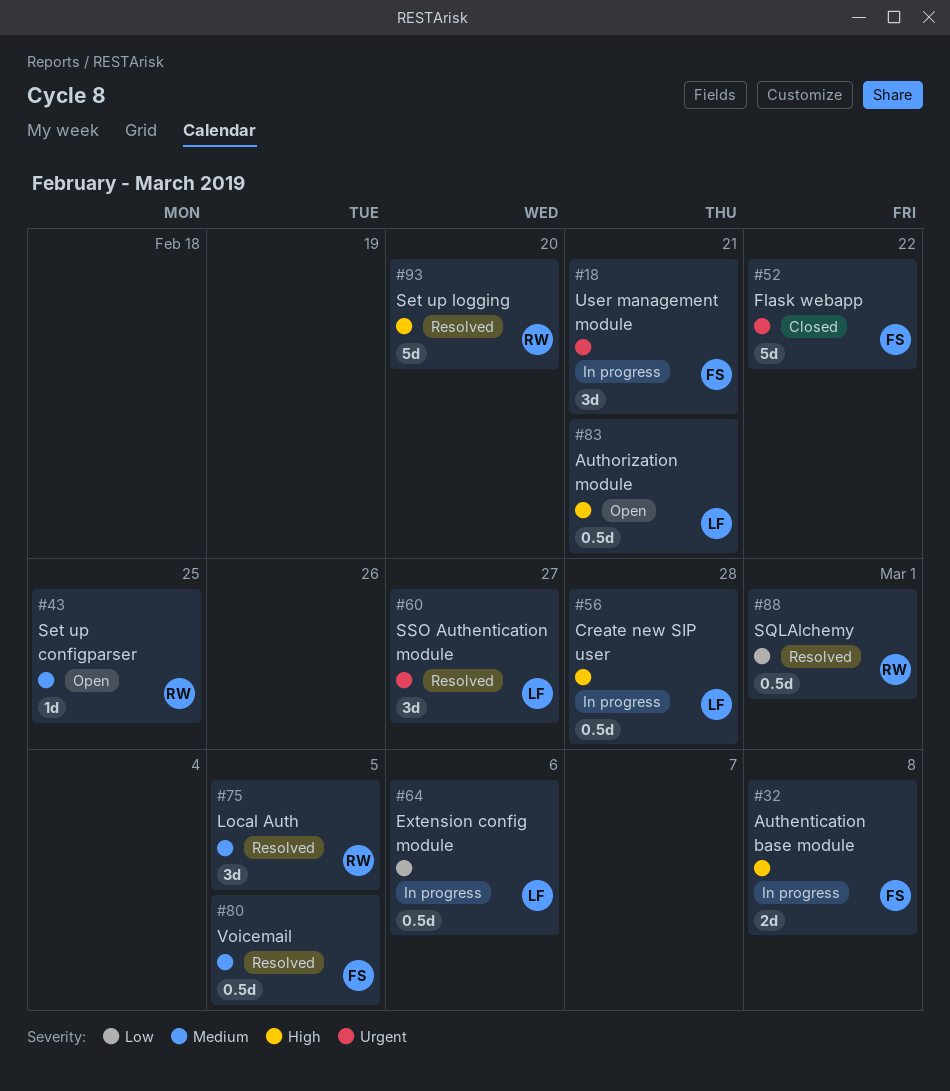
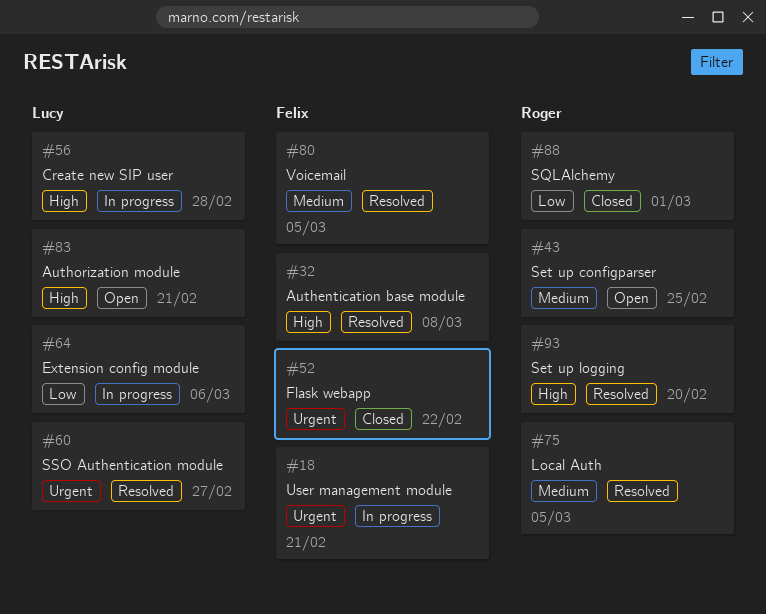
#32, status: In progress -> Resolved
#88, status: Resolved -> Closed

